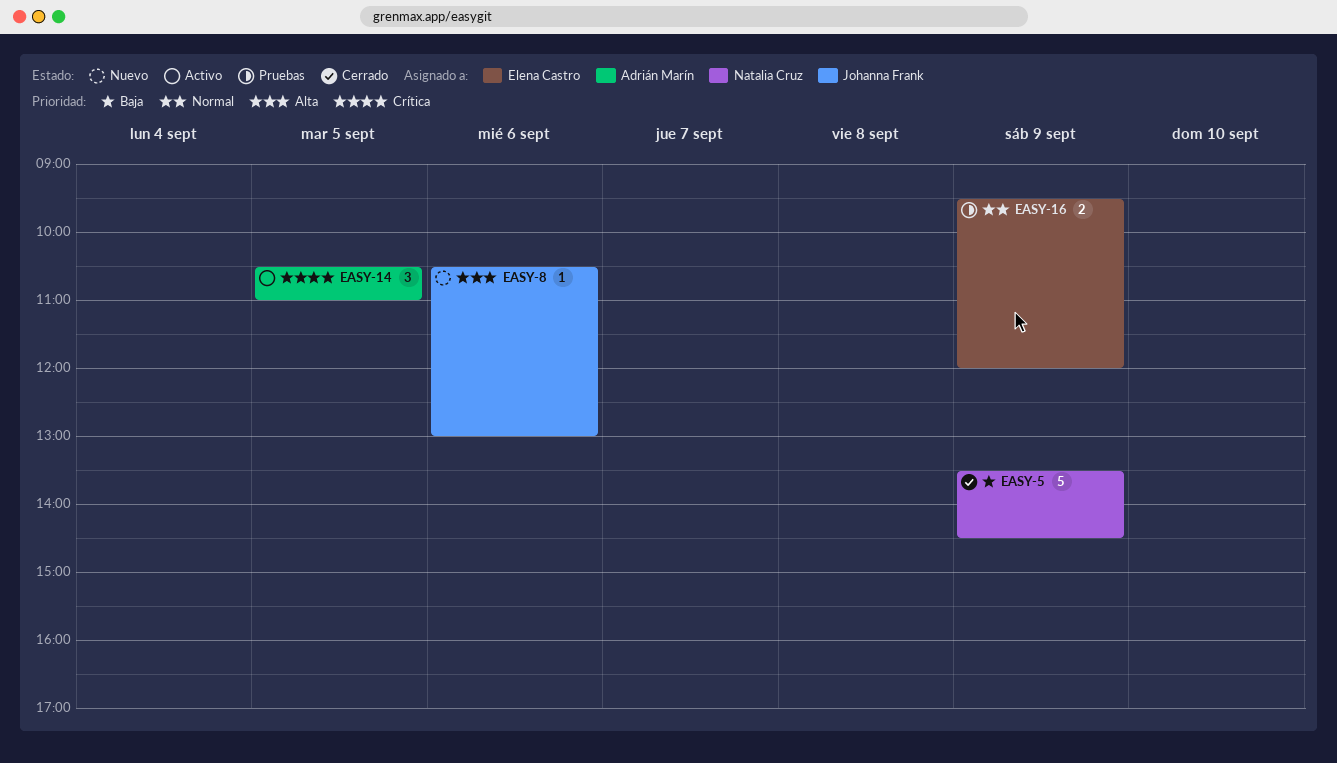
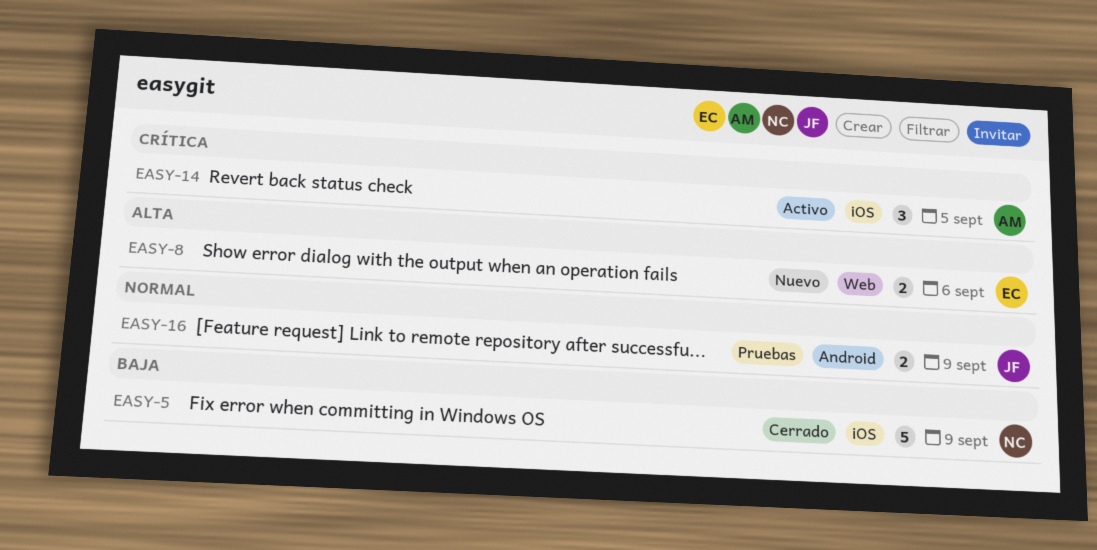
EASY-8, owner: Johanna Frank -> Elena Castro
EASY-8, estimate: 1 -> 2
EASY-16, owner: Elena Castro -> Johanna Frank

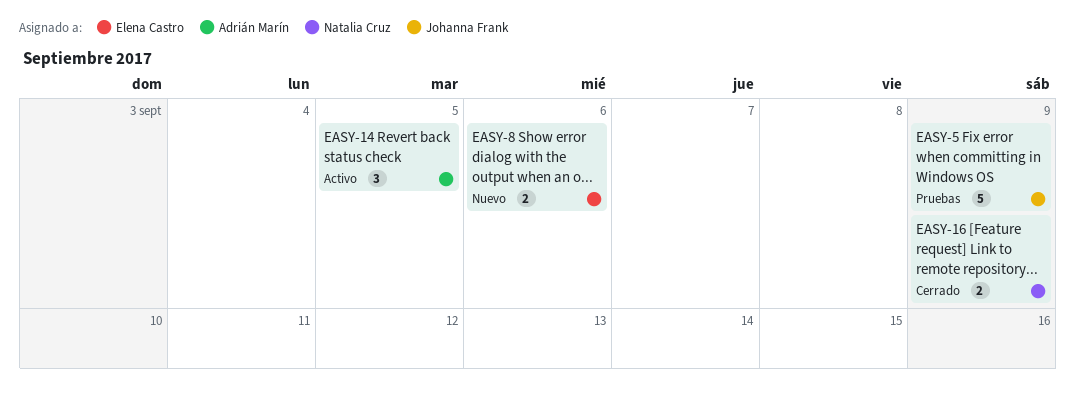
EASY-5, status: Cerrado -> Pruebas
EASY-5, owner: Natalia Cruz -> Johanna Frank
EASY-16, status: Pruebas -> Cerrado
EASY-16, owner: Johanna Frank -> Natalia Cruz

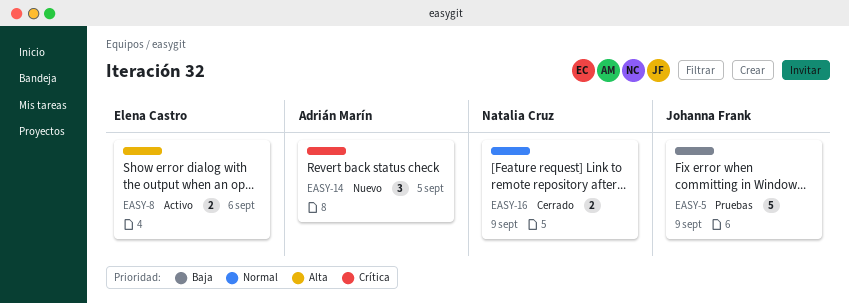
EASY-8, status: Nuevo -> Activo
EASY-14, status: Activo -> Nuevo

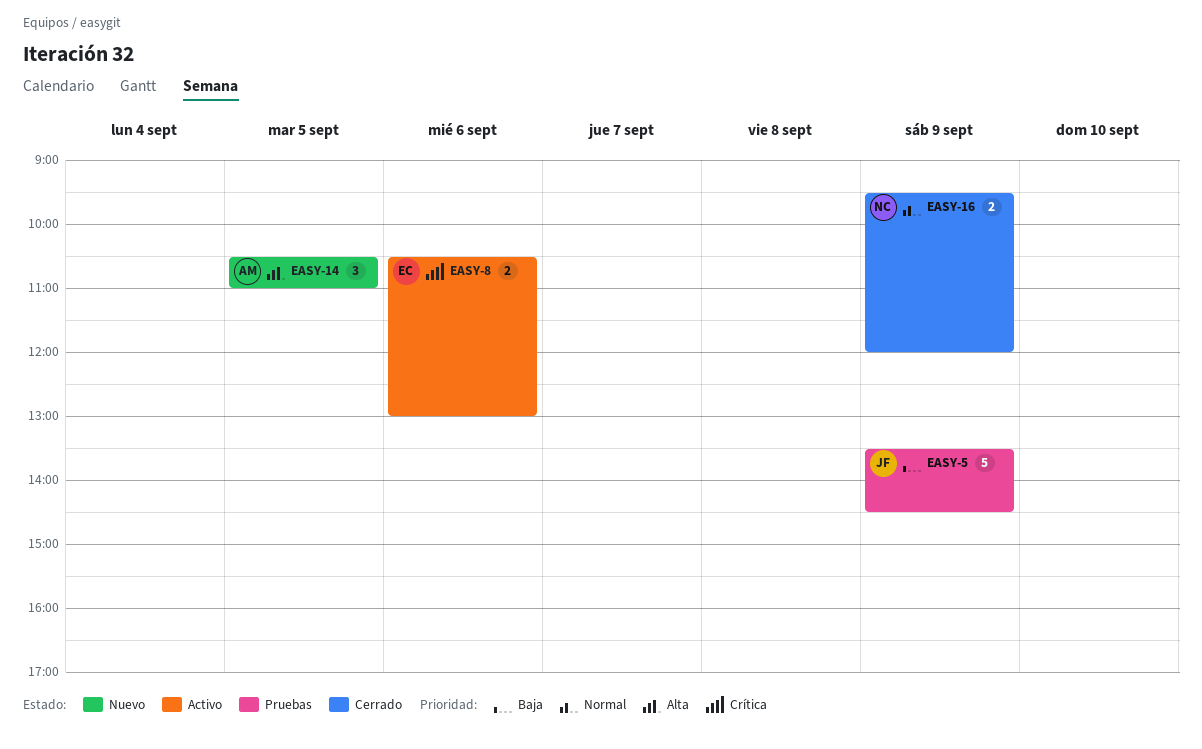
EASY-8, priority: Alta -> Crítica
EASY-14, priority: Crítica -> Alta

